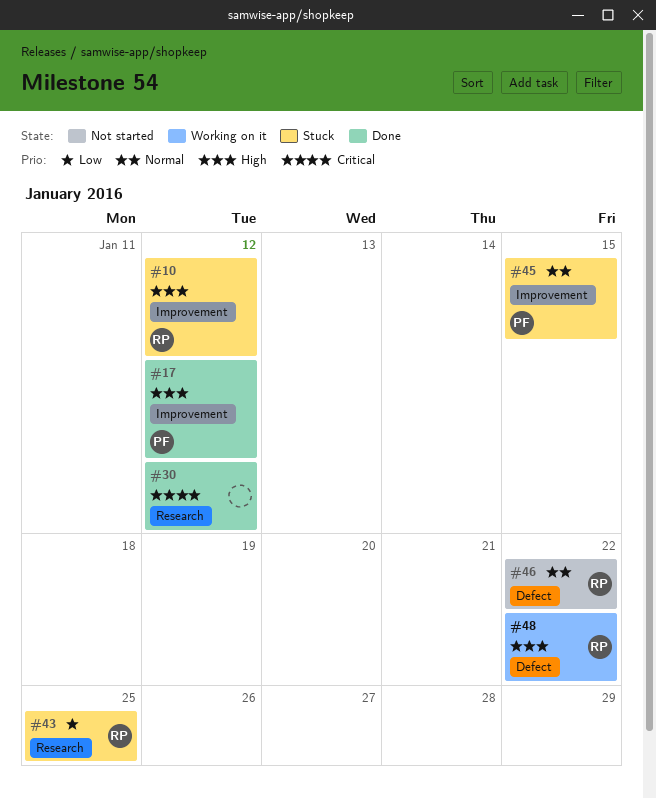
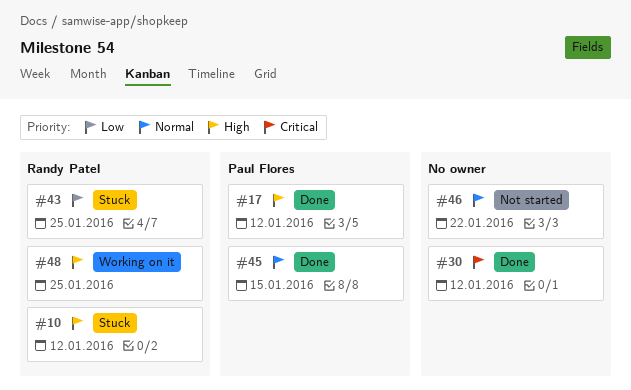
#45, status: Stuck -> Done
#46, owner: Randy Patel -> none
#48, due: Jan 22 -> Jan 25

